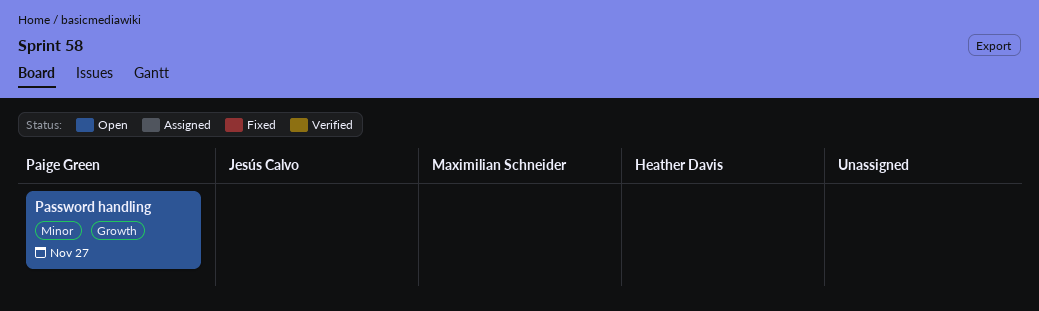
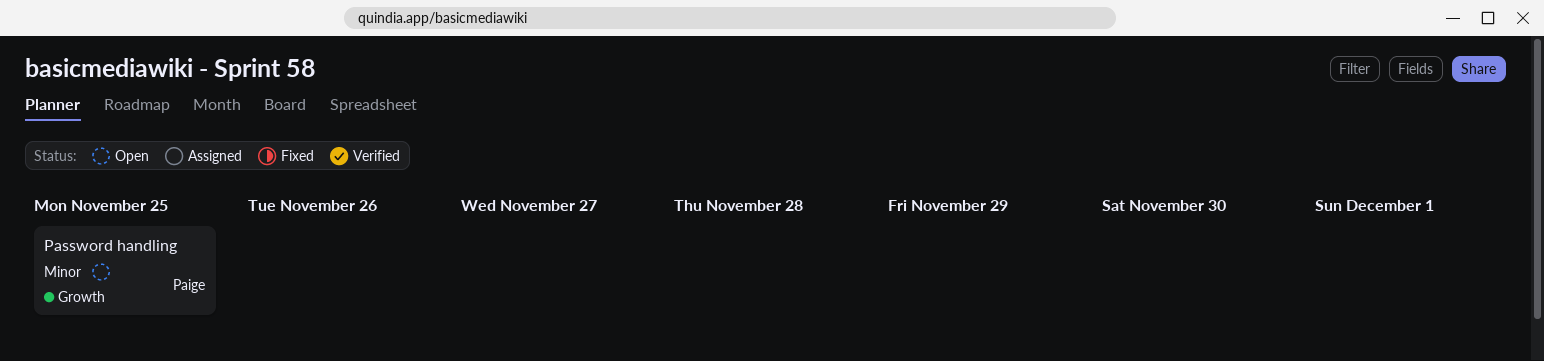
Password handling, due: Nov 27 -> Nov 25

